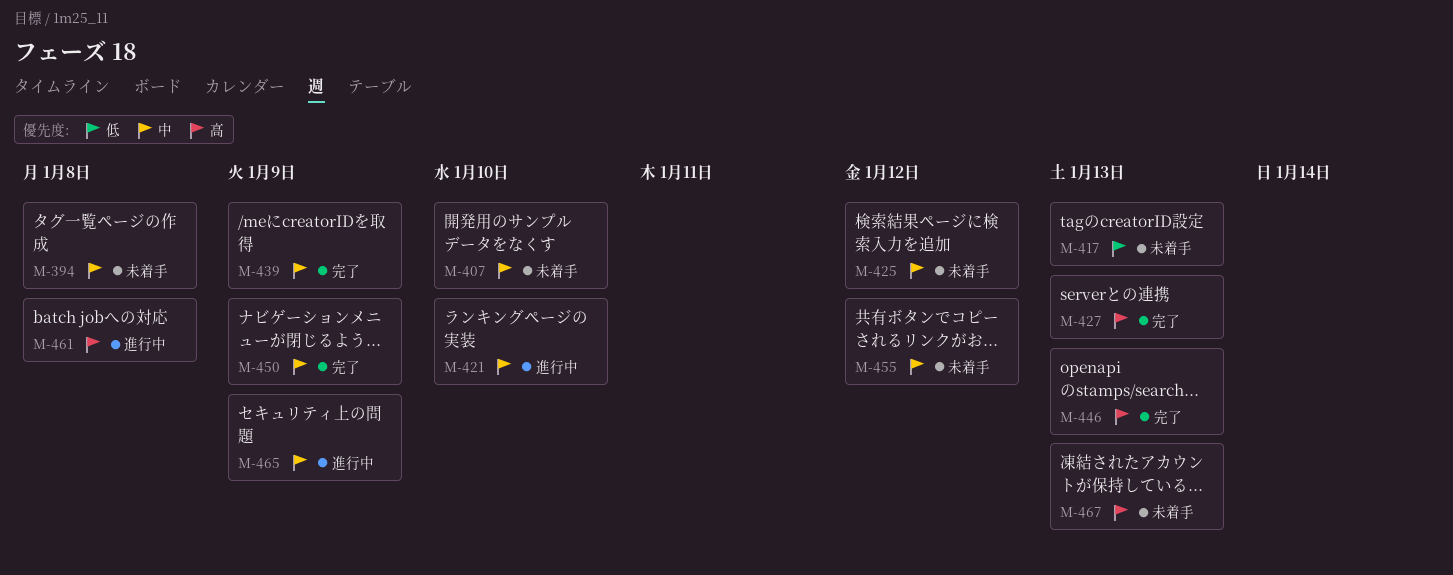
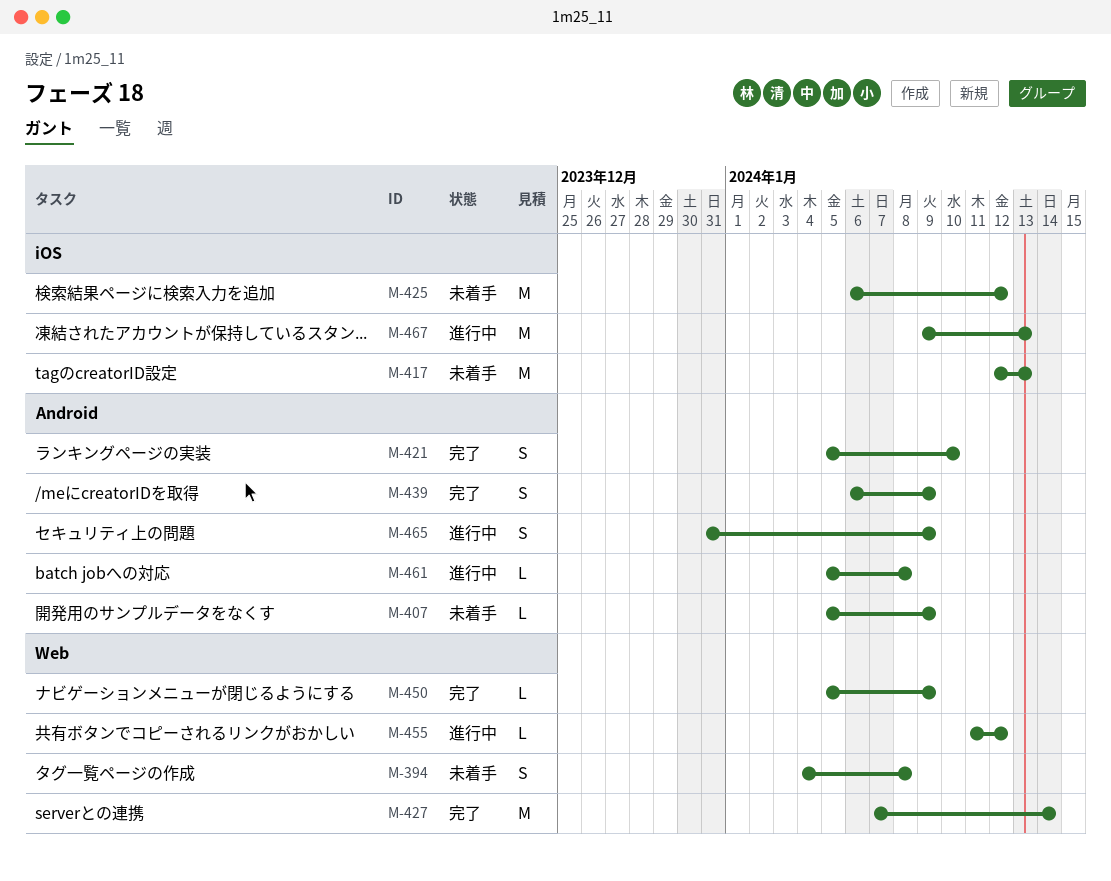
M-407, due: Jan 10 -> Jan 9
M-421, status: 進行中 -> 完了
M-427, due: Jan 13 -> Jan 14
M-446: present -> none
M-455, status: 未着手 -> 進行中
M-467, status: 未着手 -> 進行中

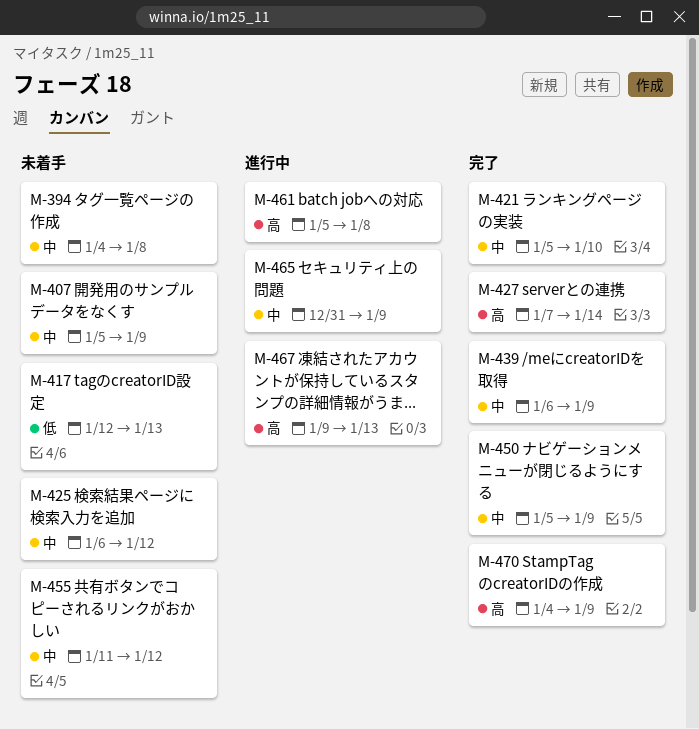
M-455, status: 進行中 -> 未着手
M-470: none -> present

